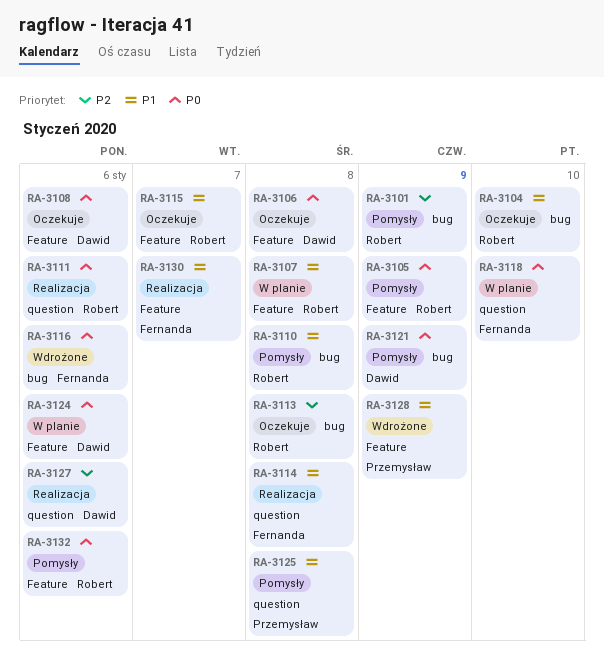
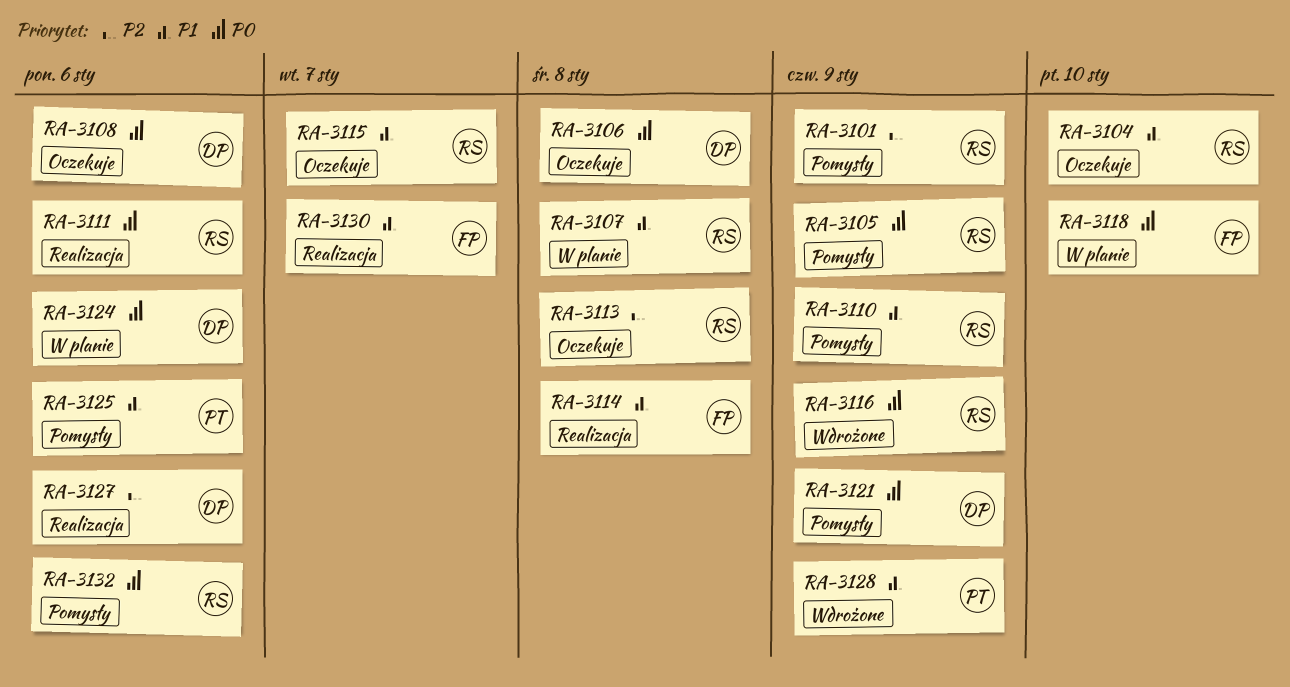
RA-3110, due: Jan 8 -> Jan 9
RA-3116, owner: Fernanda -> Robert
RA-3116, due: Jan 6 -> Jan 9
RA-3125, due: Jan 8 -> Jan 6

